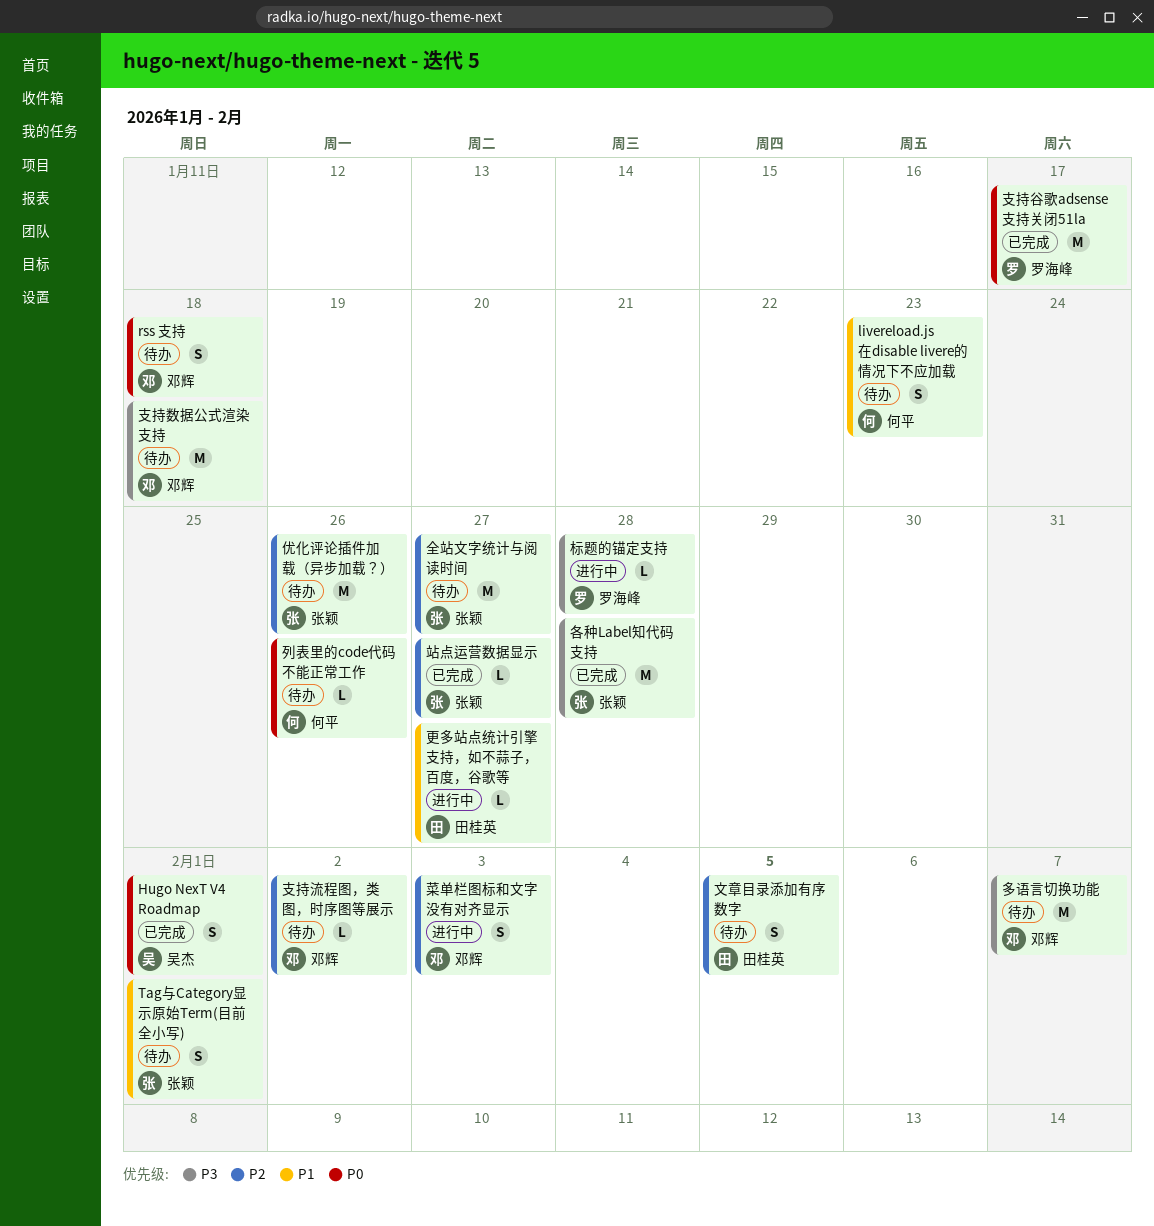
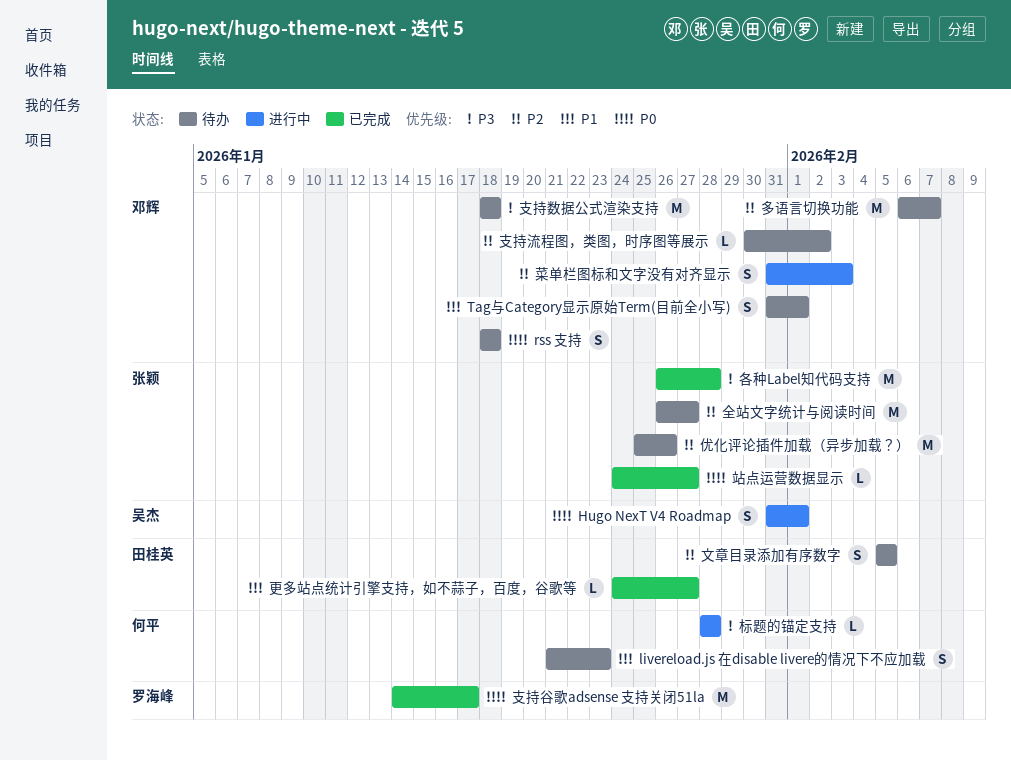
Hugo NexT V4 Roadmap, status: 已完成 -> 进行中
Tag与Category显示原始Term(目前全小写), owner: 张颖 -> 邓辉
列表里的code代码不能正常工作: present -> none
多语言切换功能, priority: P3 -> P2
更多站点统计引擎支持，如不蒜子，百度，谷歌等, status: 进行中 -> 已完成
标题的锚定支持, owner: 罗海峰 -> 何平
站点运营数据显示, priority: P2 -> P0

